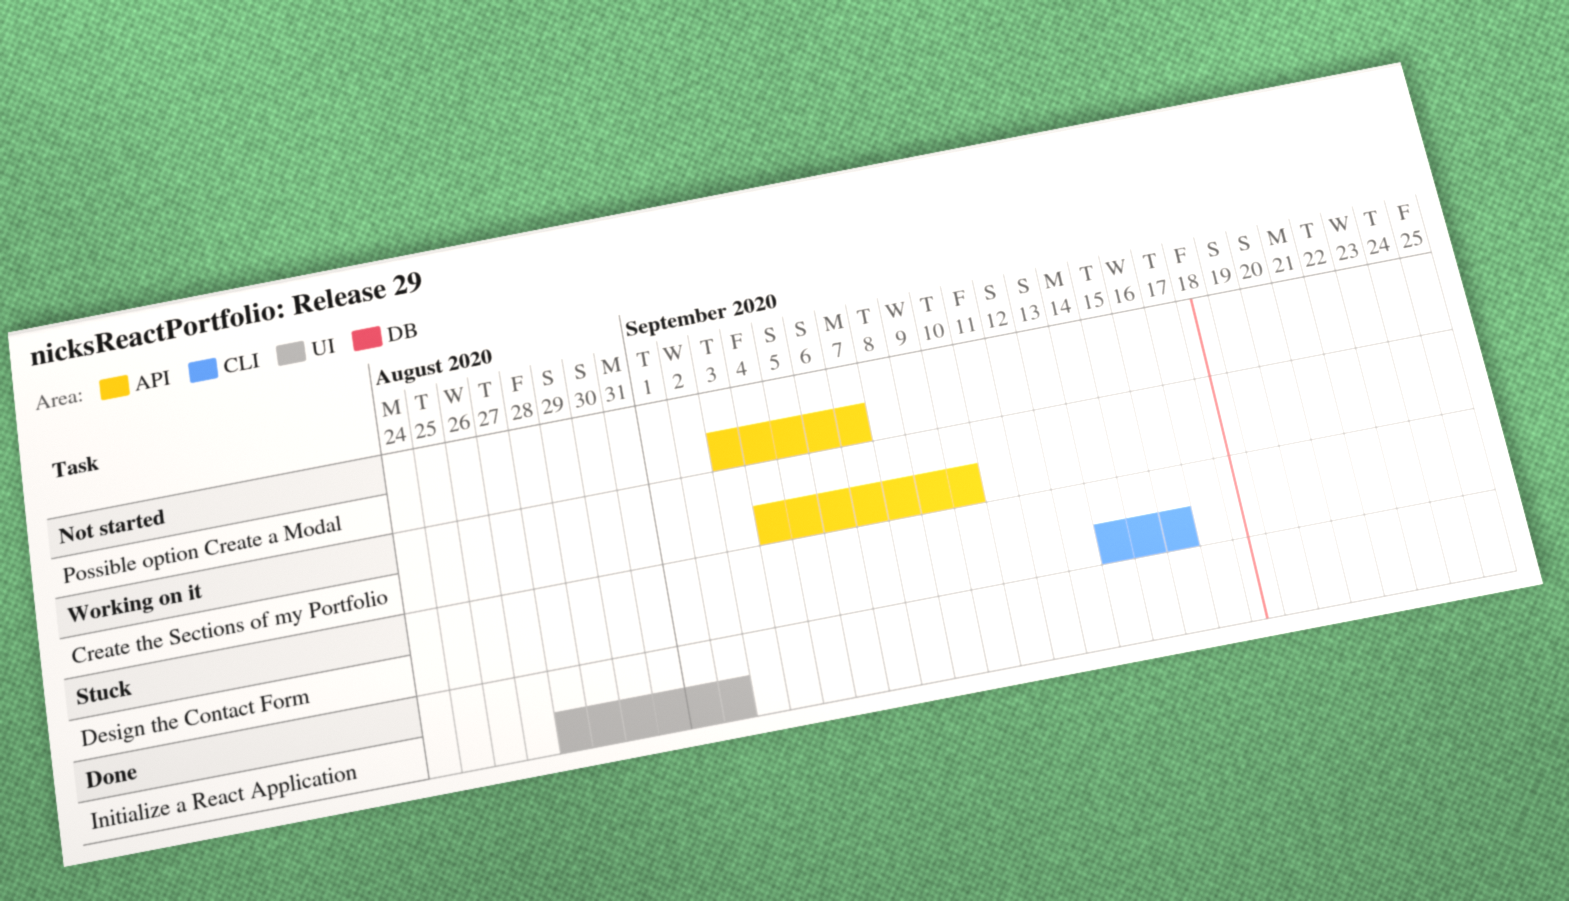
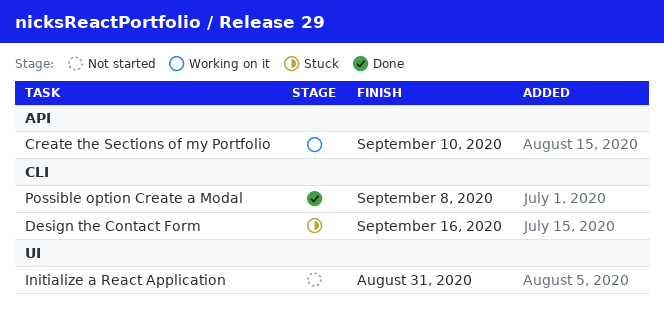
Initialize a React Application, status: Done -> Not started
Initialize a React Application, due: Sep 2 -> Aug 31
Possible option Create a Modal, status: Not started -> Done
Possible option Create a Modal, label: API -> CLI
Possible option Create a Modal, due: Sep 7 -> Sep 8

